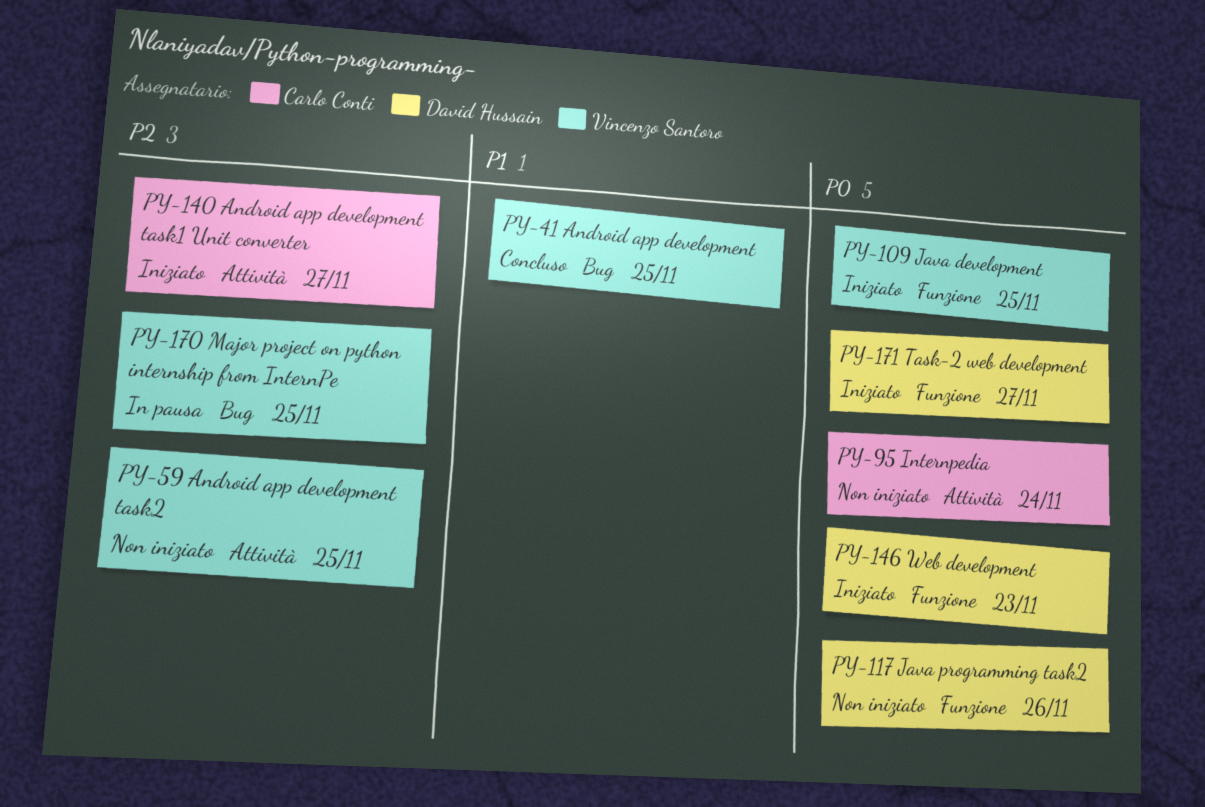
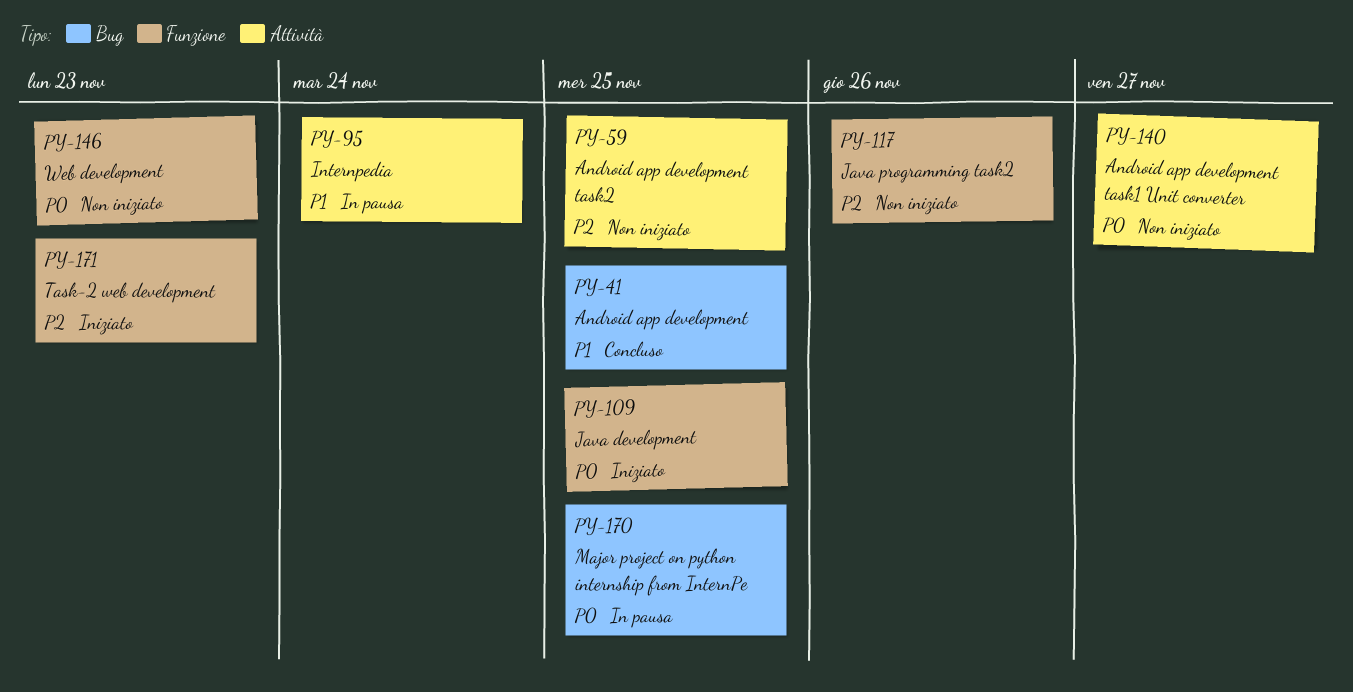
PY-95, status: Non iniziato -> In pausa
PY-95, priority: P0 -> P1
PY-117, priority: P0 -> P2
PY-140, status: Iniziato -> Non iniziato
PY-140, priority: P2 -> P0
PY-146, status: Iniziato -> Non iniziato
PY-170, priority: P2 -> P0
PY-171, priority: P0 -> P2
PY-171, due: Nov 27 -> Nov 23

